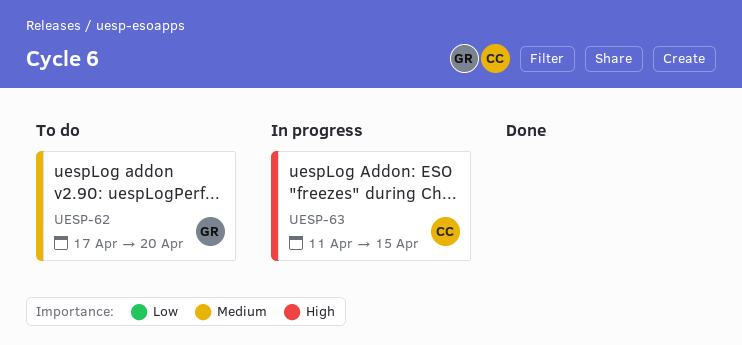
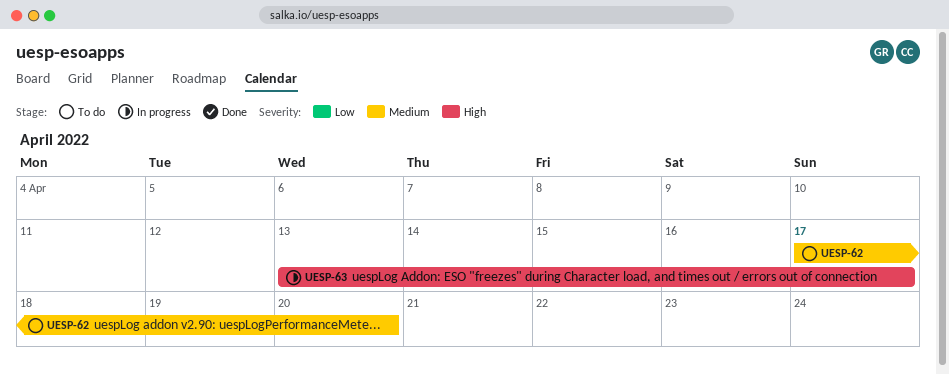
UESP-63, start: Apr 11 -> Apr 13
UESP-63, due: Apr 15 -> Apr 17

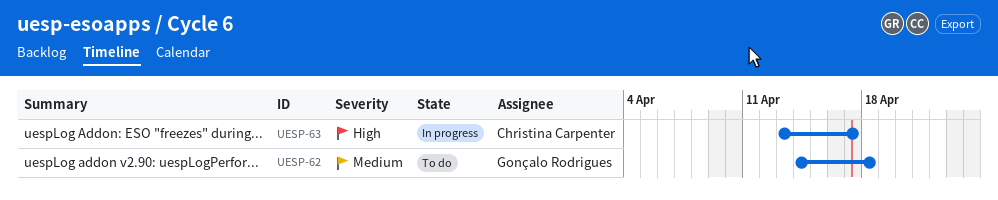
UESP-62, start: Apr 17 -> Apr 14
UESP-62, due: Apr 20 -> Apr 18

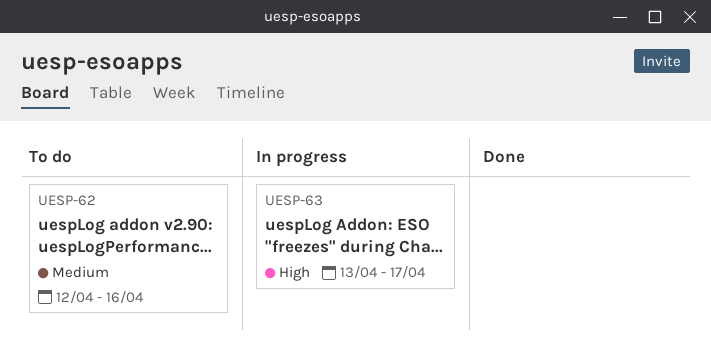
UESP-62, start: Apr 14 -> Apr 12
UESP-62, due: Apr 18 -> Apr 16

